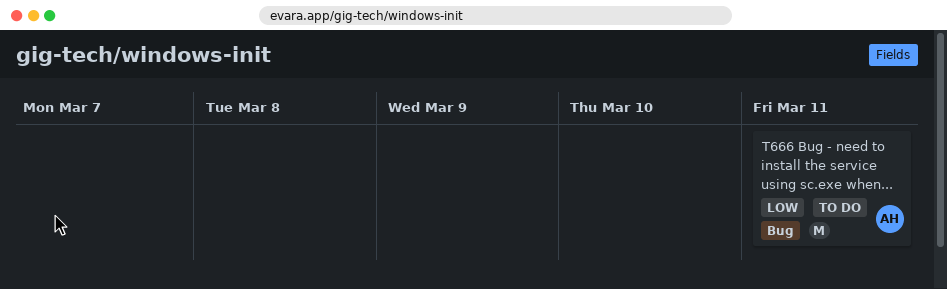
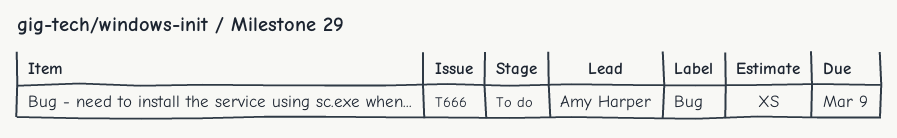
T666, estimate: M -> XS
T666, due: Mar 11 -> Mar 9

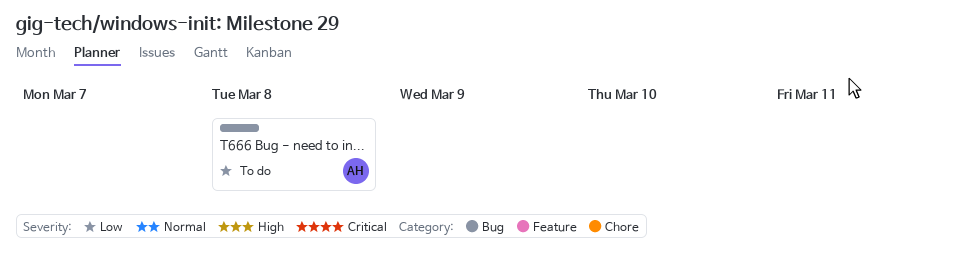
T666, due: Mar 9 -> Mar 8

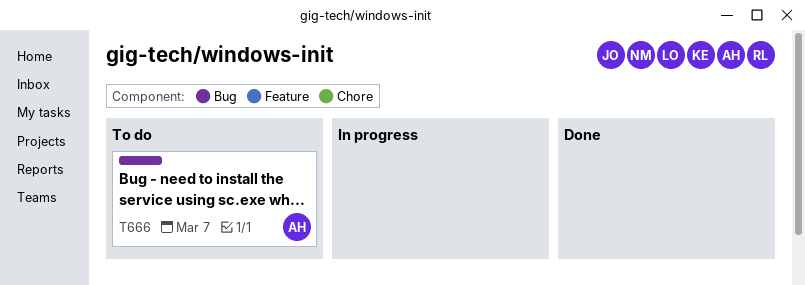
T666, due: Mar 8 -> Mar 7

